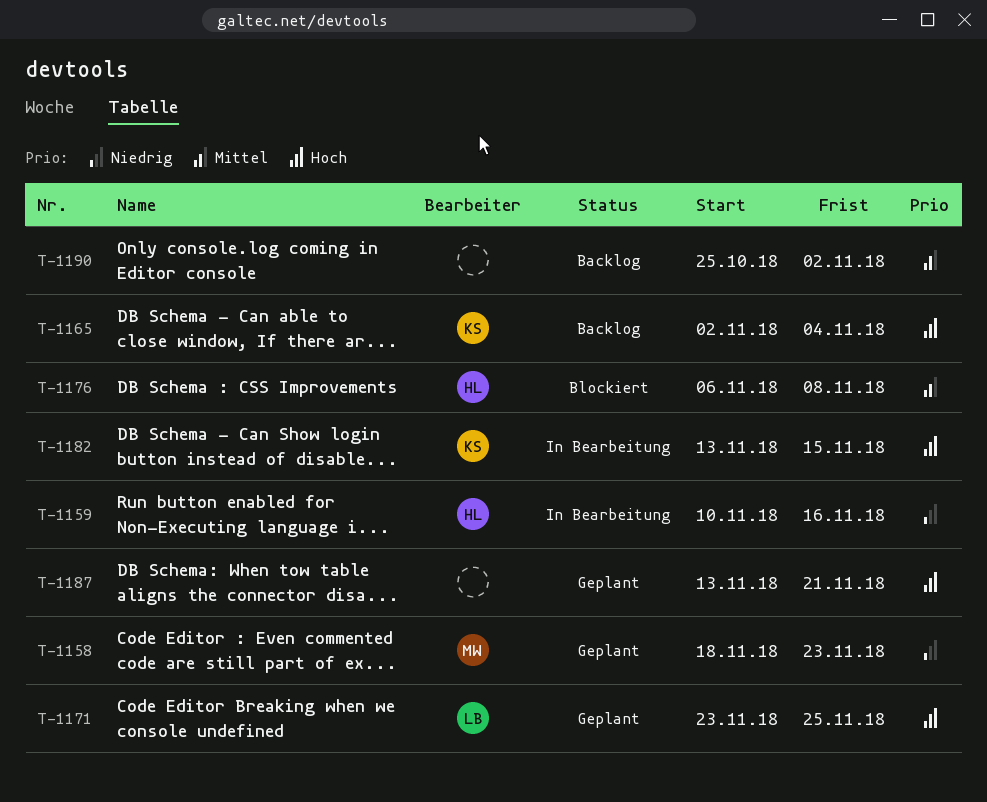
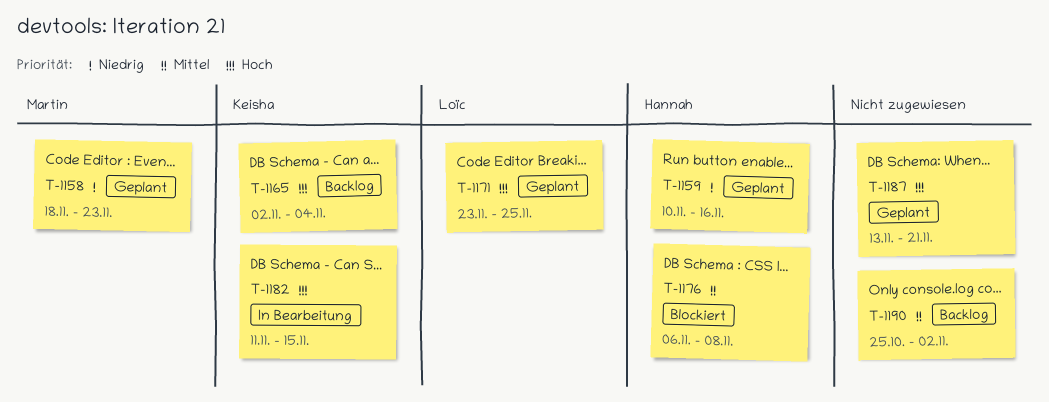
T-1159, status: In Bearbeitung -> Geplant
T-1182, start: Nov 13 -> Nov 11

